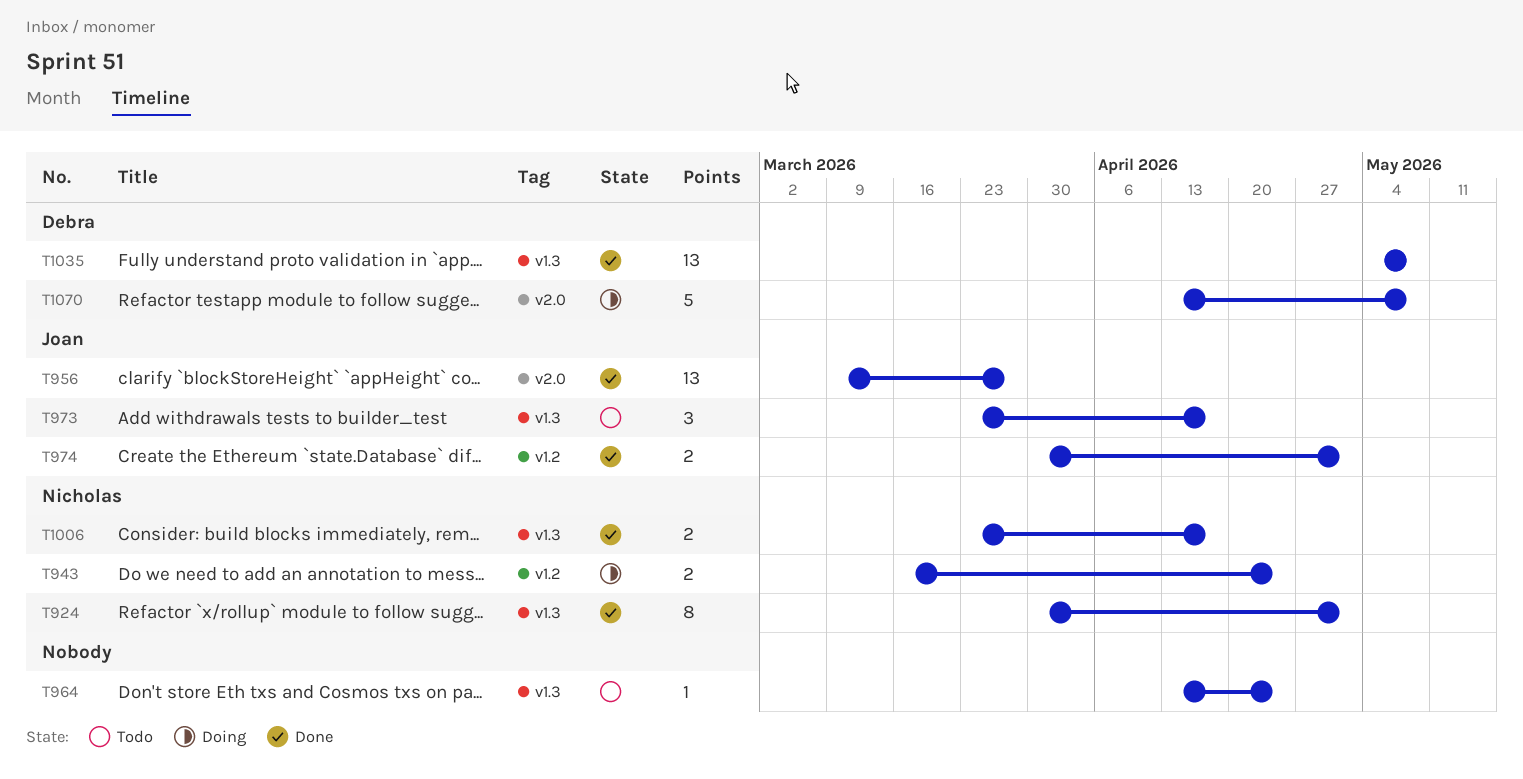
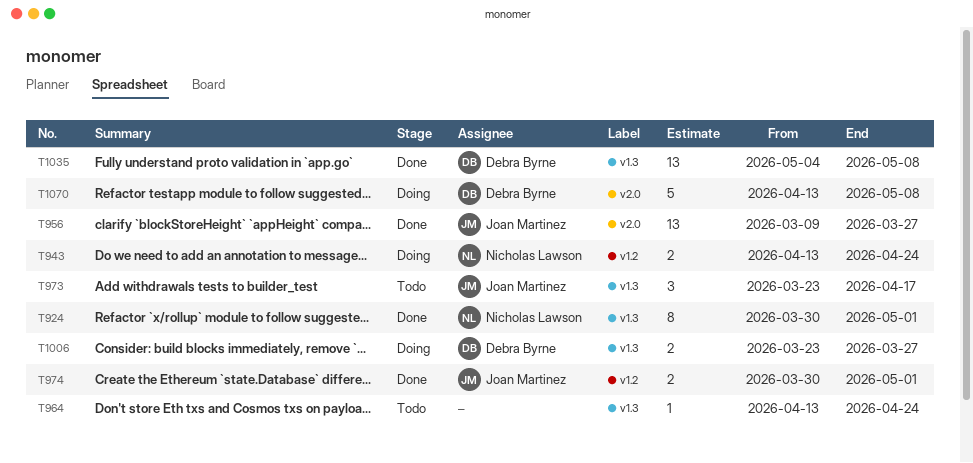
T943, start: Mar 16 -> Apr 13
T1006, status: Done -> Doing
T1006, owner: Nicholas Lawson -> Debra Byrne
T1006, due: Apr 17 -> Mar 27

